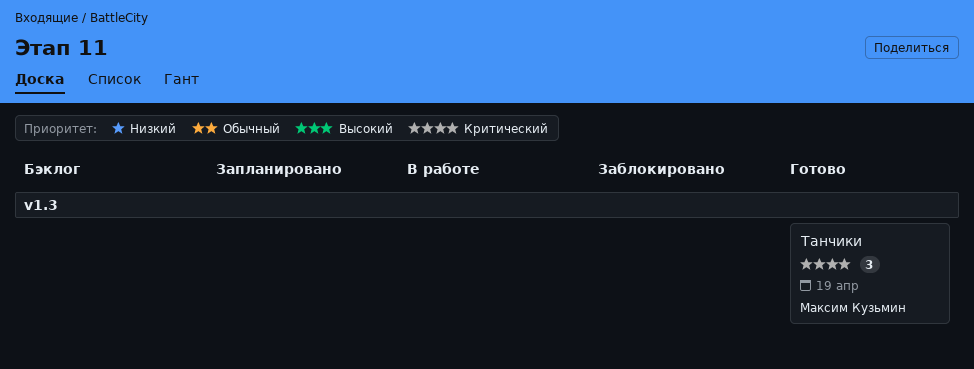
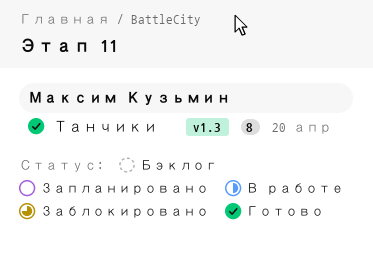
Танчики, estimate: 3 -> 8
Танчики, due: Apr 19 -> Apr 20

